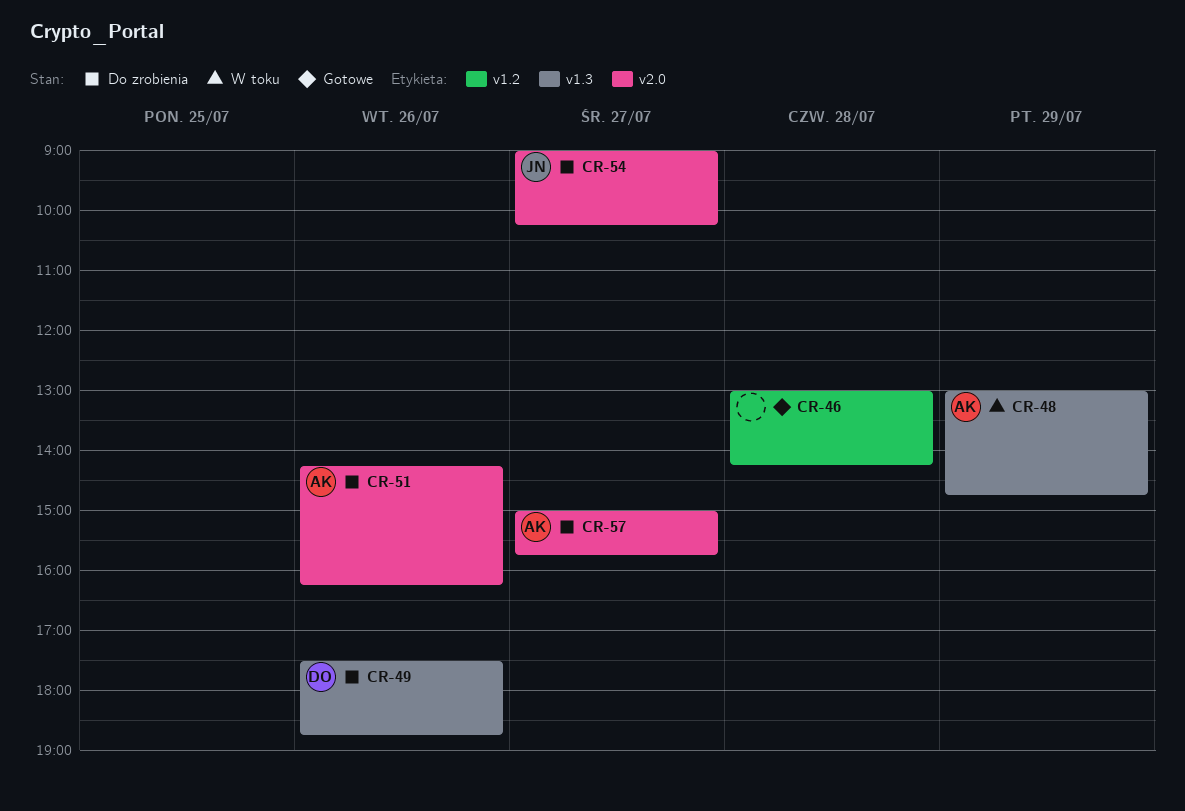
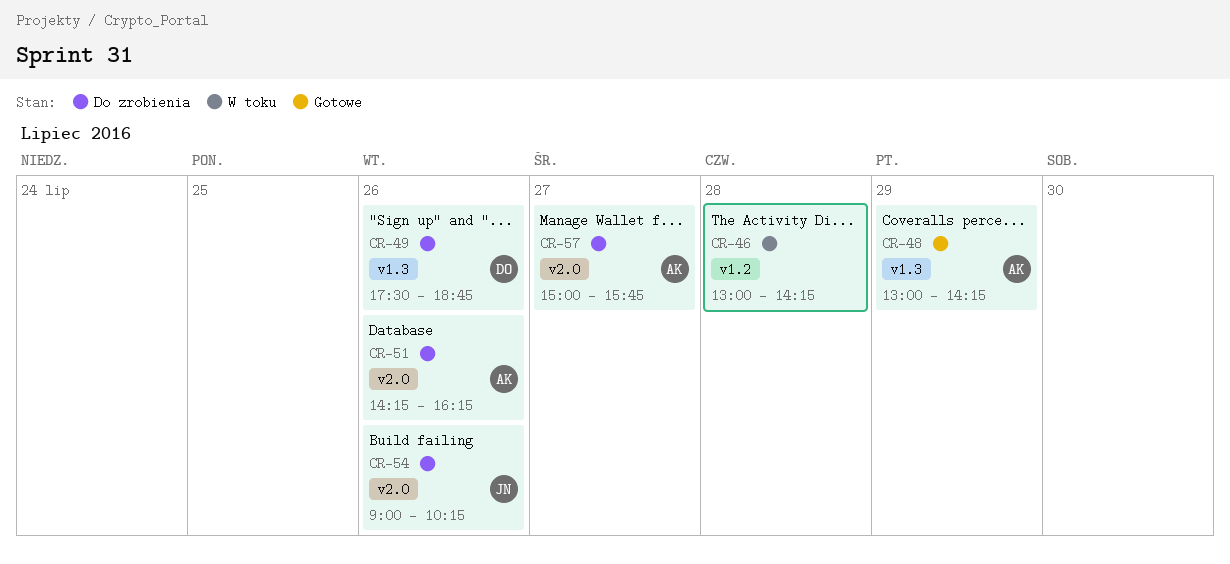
CR-46, status: Gotowe -> W toku
CR-48, status: W toku -> Gotowe
CR-48, ends: 14:45 -> 14:15
CR-54, day: Jul 27 -> Jul 26

